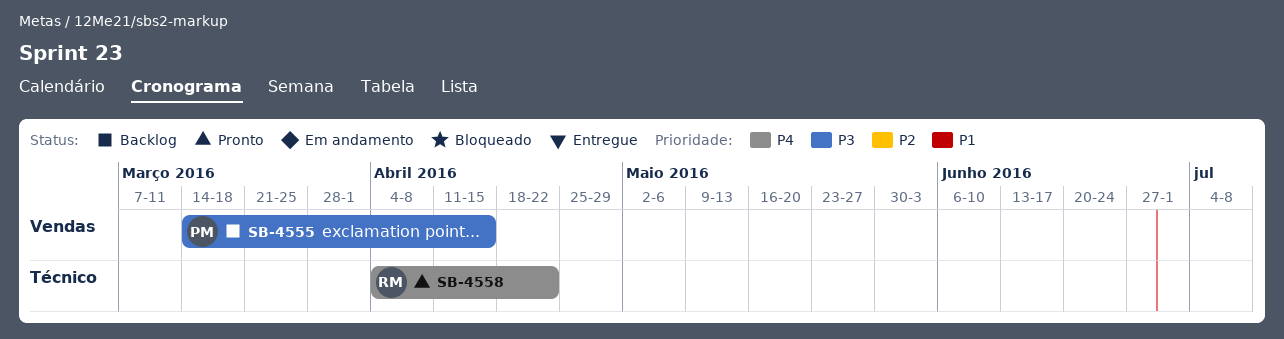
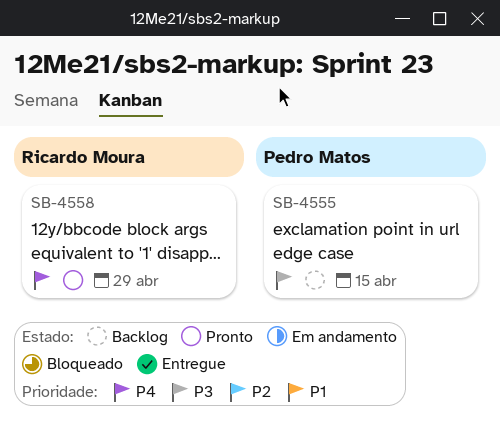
SB-4558, due: Apr 22 -> Apr 29

